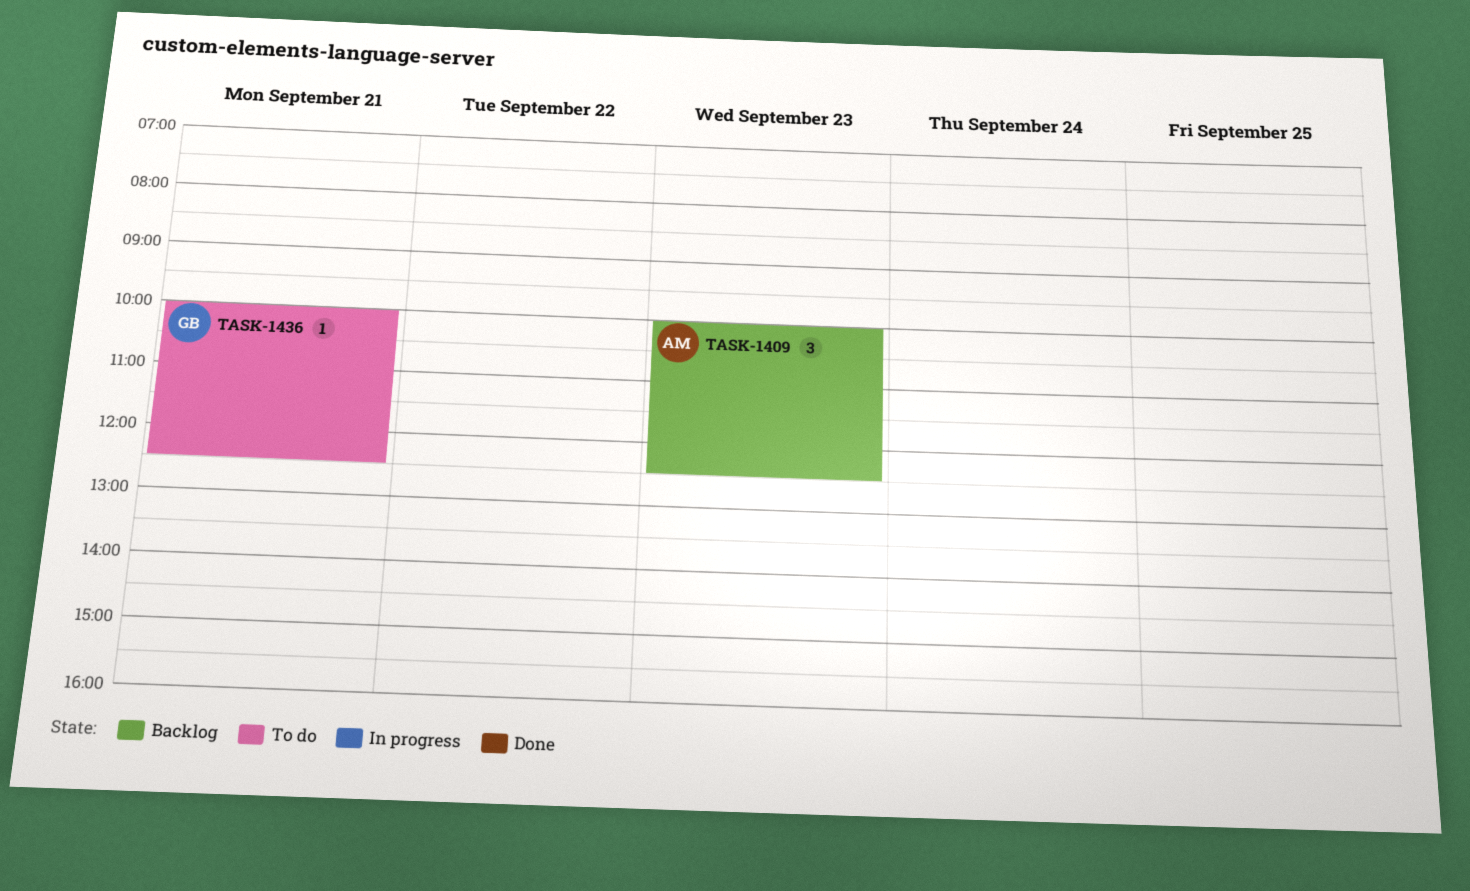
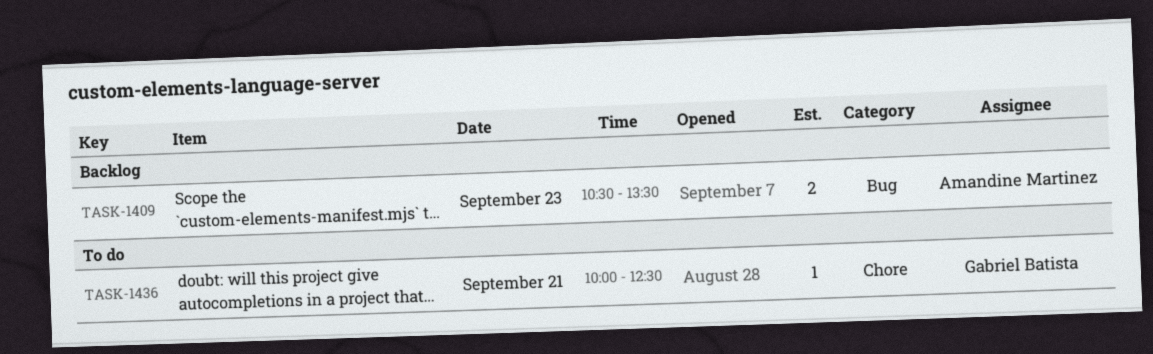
TASK-1409, estimate: 3 -> 2
TASK-1409, begins: 10:00 -> 10:30
TASK-1409, ends: 12:30 -> 13:30

